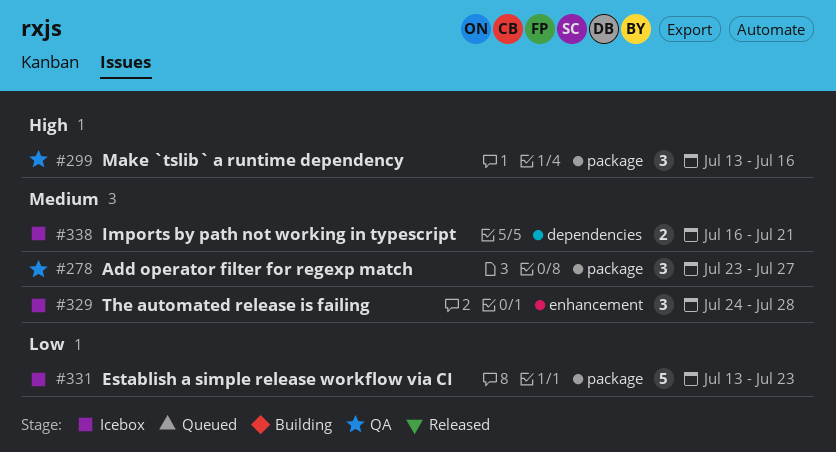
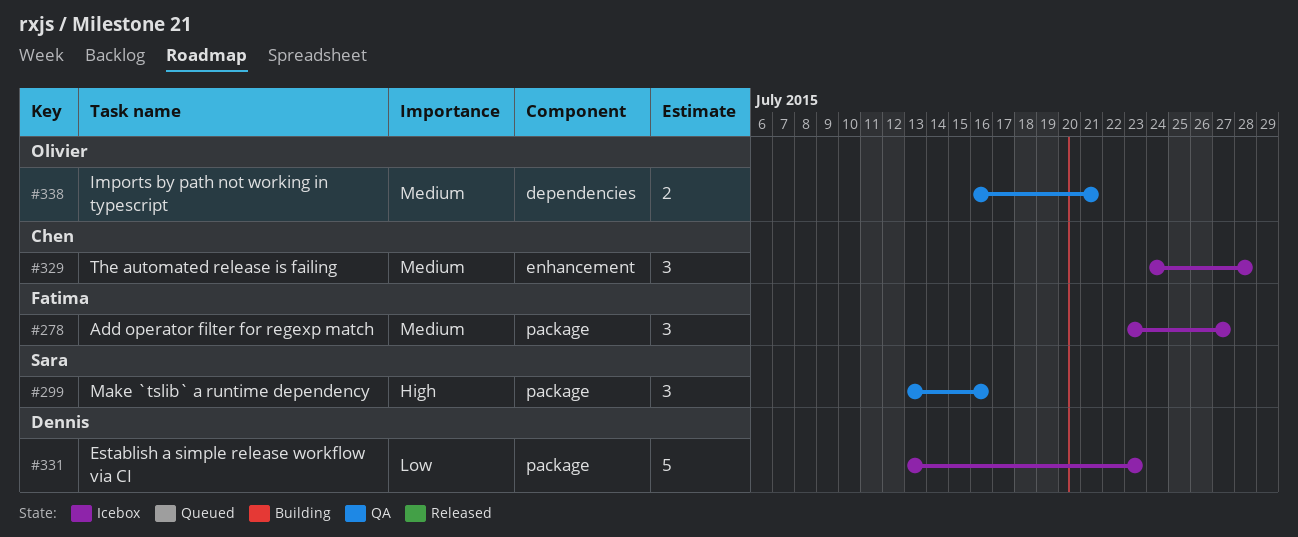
#278, status: QA -> Icebox
#338, status: Icebox -> QA

